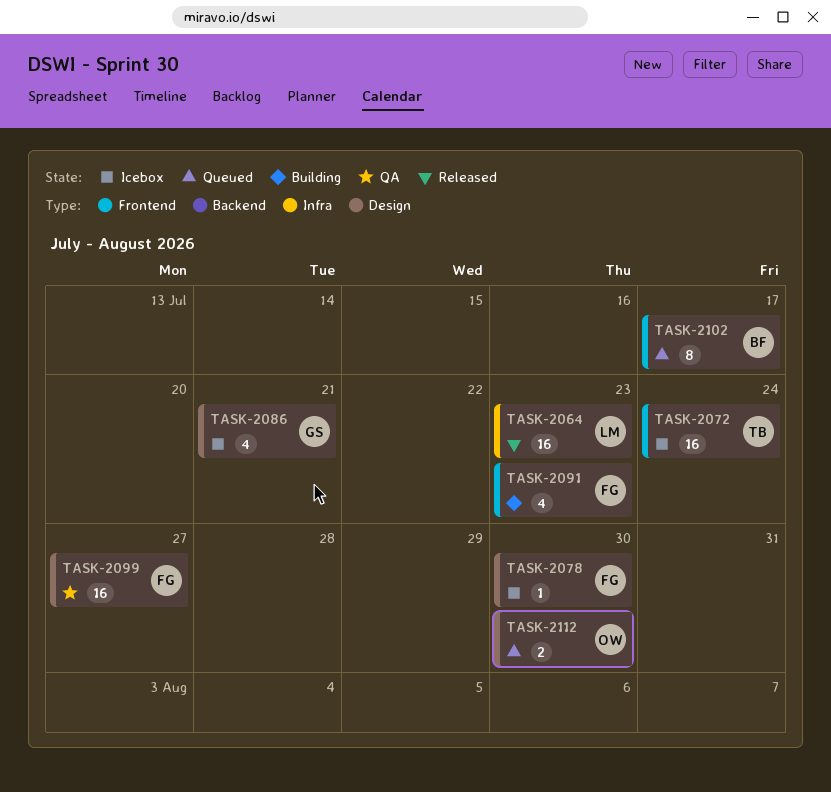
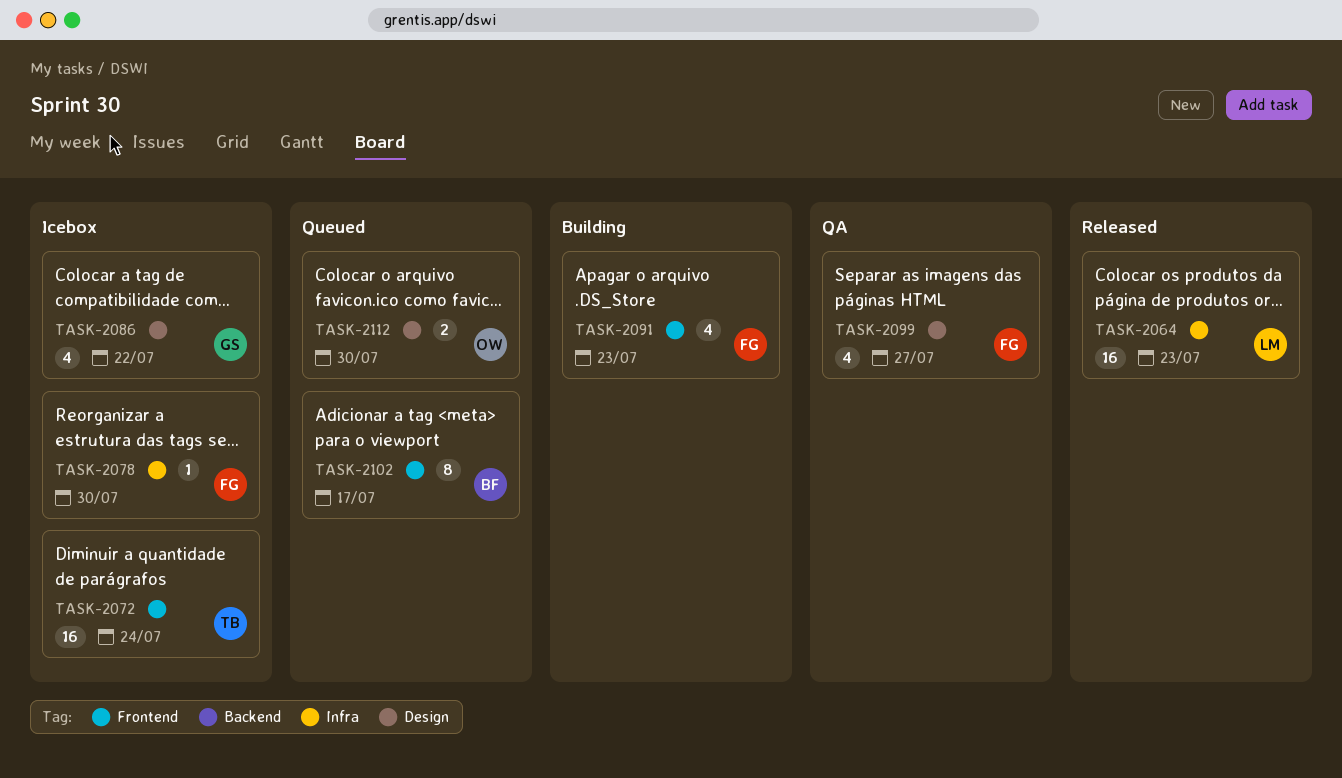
TASK-2078, label: Design -> Infra
TASK-2086, due: Jul 21 -> Jul 22
TASK-2099, estimate: 16 -> 4

